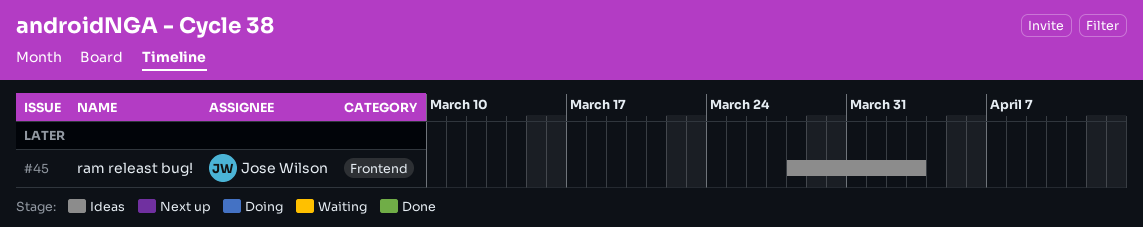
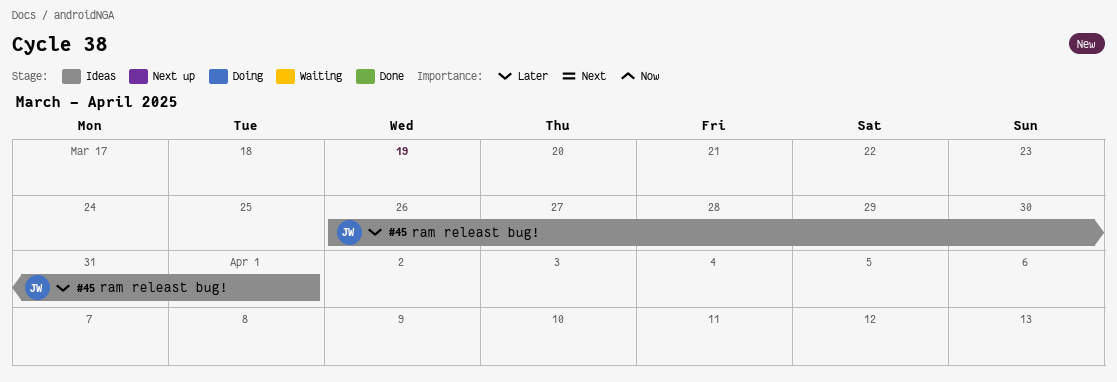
#45, start: Mar 28 -> Mar 26
#45, due: Apr 3 -> Apr 1

